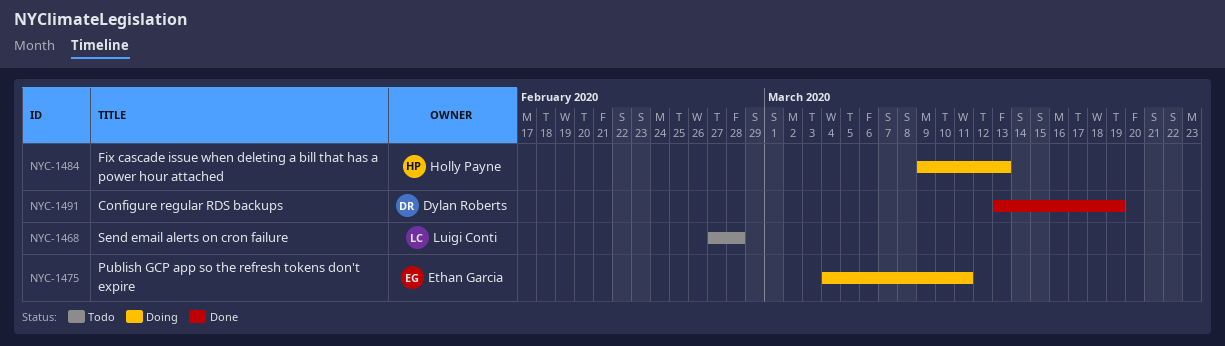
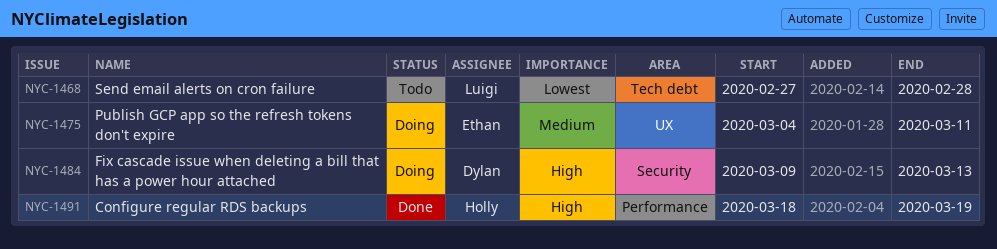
NYC-1484, owner: Holly Payne -> Dylan Roberts
NYC-1491, owner: Dylan Roberts -> Holly Payne
NYC-1491, start: Mar 13 -> Mar 18

